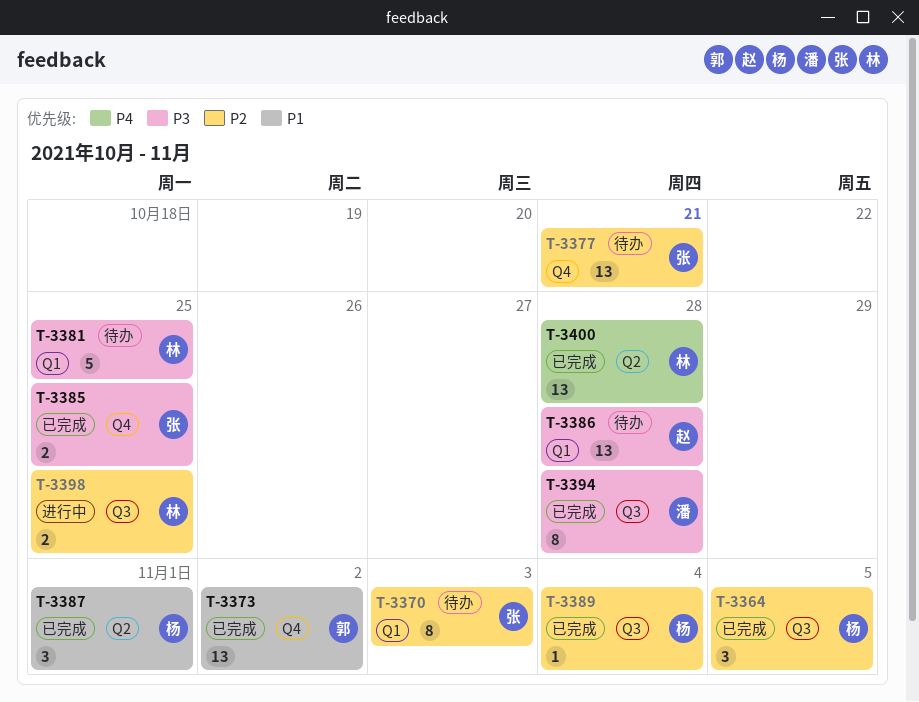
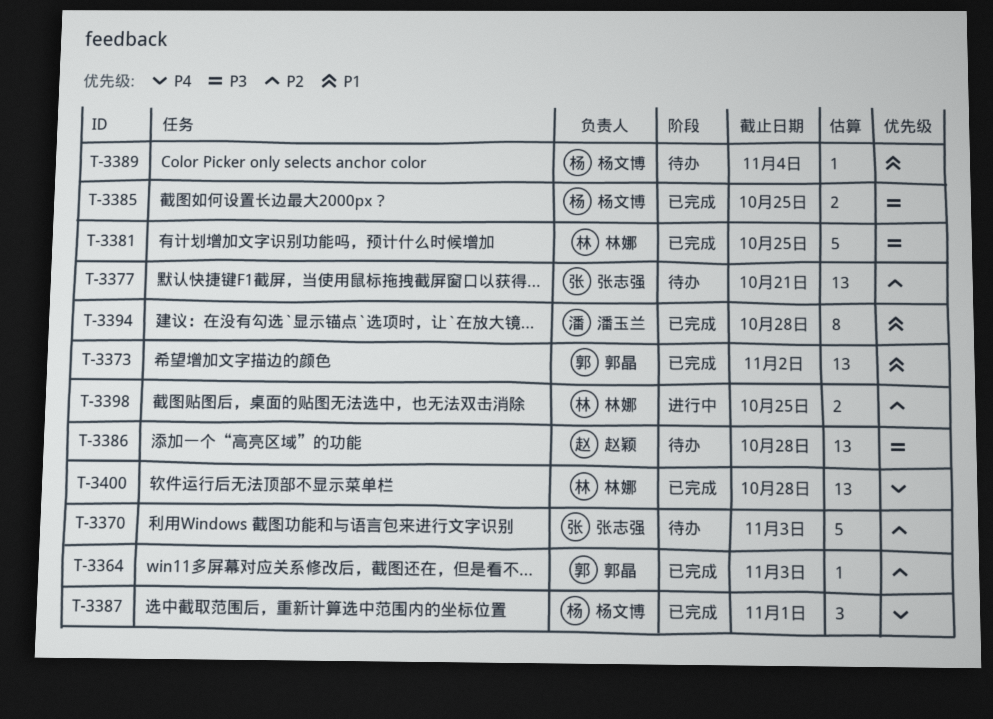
T-3364, owner: 杨文博 -> 郭晶
T-3364, estimate: 3 -> 1
T-3364, due: Nov 5 -> Nov 3
T-3370, estimate: 8 -> 5
T-3381, status: 待办 -> 已完成
T-3385, owner: 张志强 -> 杨文博
T-3387, priority: P1 -> P4
T-3389, status: 已完成 -> 待办
T-3389, priority: P2 -> P1
T-3394, priority: P3 -> P1

